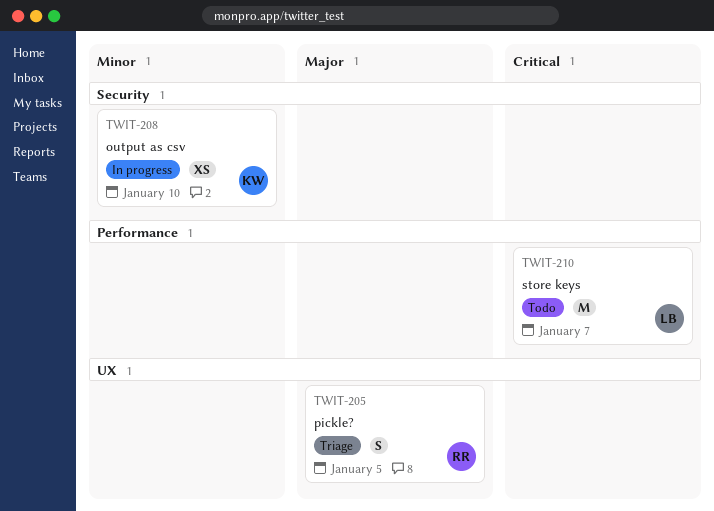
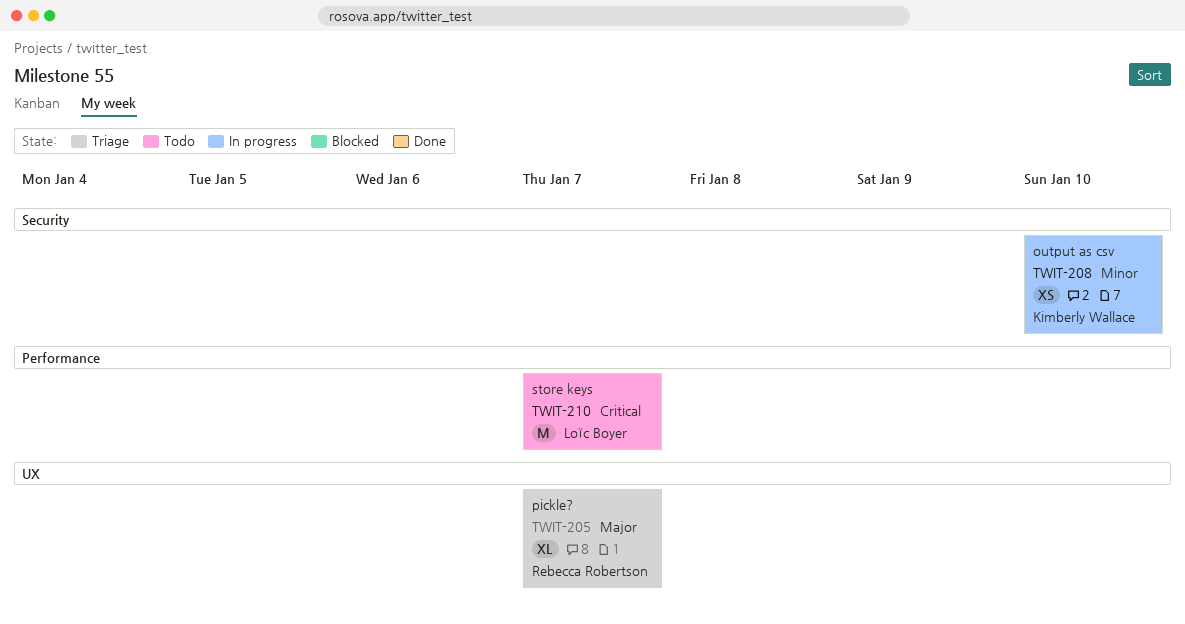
TWIT-205, estimate: S -> XL
TWIT-205, due: Jan 5 -> Jan 7

